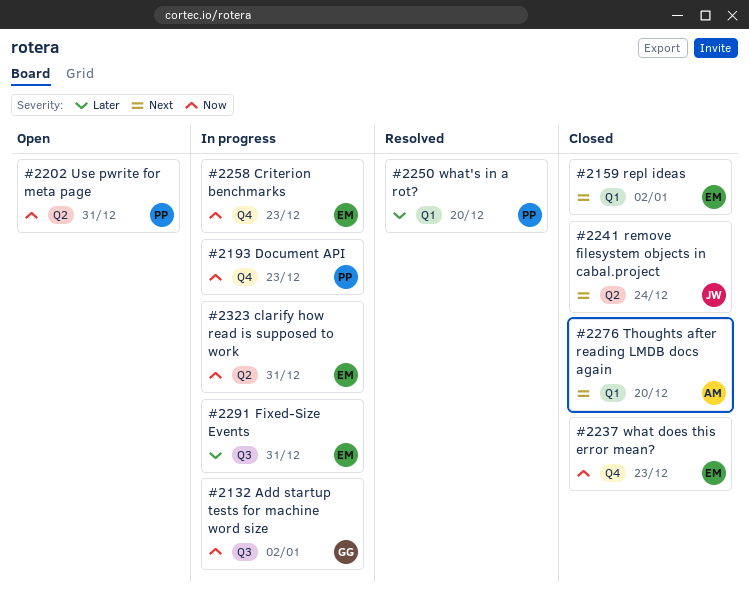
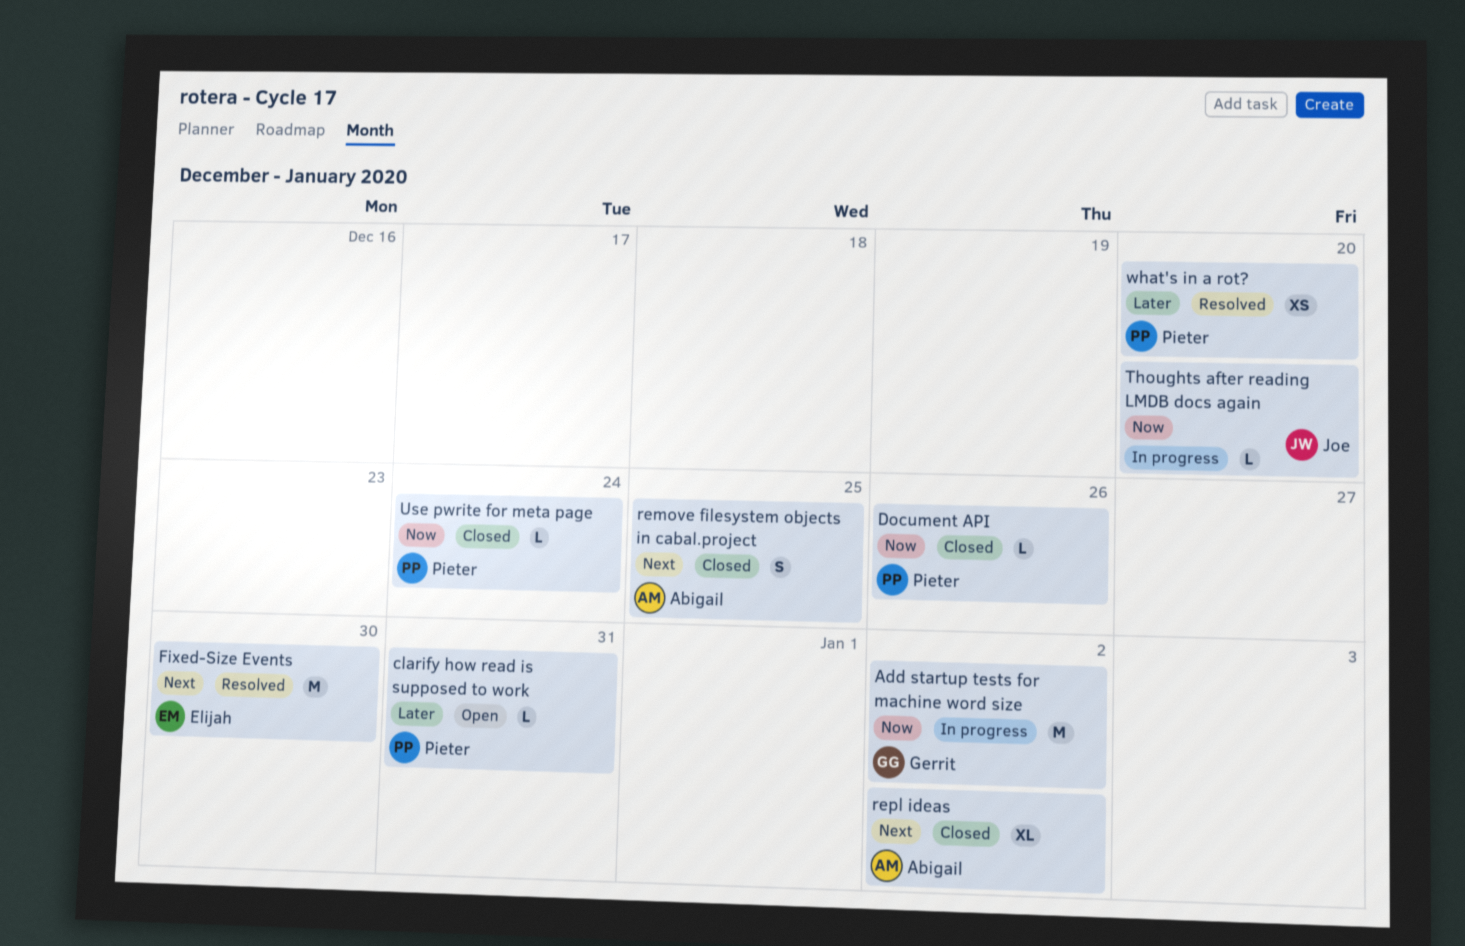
clarify how read is supposed to work, status: In progress -> Open
clarify how read is supposed to work, owner: Elijah -> Pieter
clarify how read is supposed to work, priority: Now -> Later
Criterion benchmarks: present -> none
Document API, status: In progress -> Closed
Document API, due: Dec 23 -> Dec 26
Fixed-Size Events, status: In progress -> Resolved
Fixed-Size Events, priority: Later -> Next
Fixed-Size Events, due: Dec 31 -> Dec 30
remove filesystem objects in cabal.project, owner: Joe -> Abigail
remove filesystem objects in cabal.project, due: Dec 24 -> Dec 25
repl ideas, owner: Elijah -> Abigail
Thoughts after reading LMDB docs again, status: Closed -> In progress
Thoughts after reading LMDB docs again, owner: Abigail -> Joe
Thoughts after reading LMDB docs again, priority: Next -> Now
Use pwrite for meta page, status: Open -> Closed
Use pwrite for meta page, due: Dec 31 -> Dec 24
what does this error mean?: present -> none

